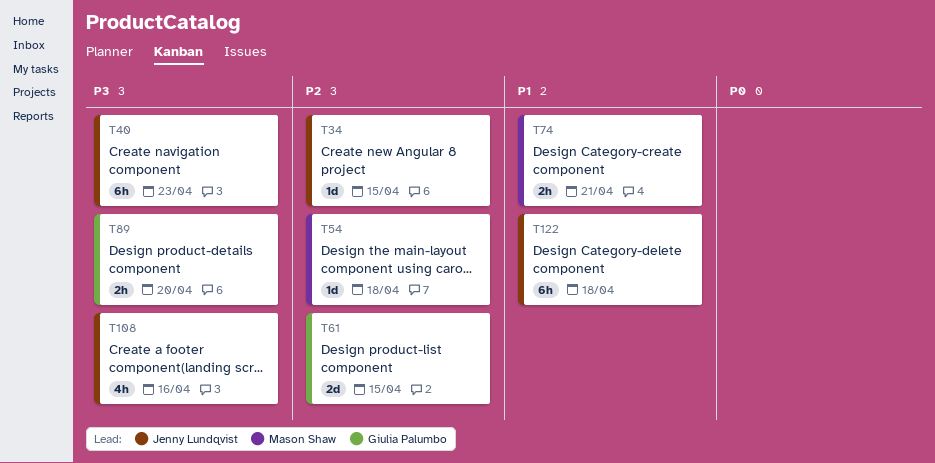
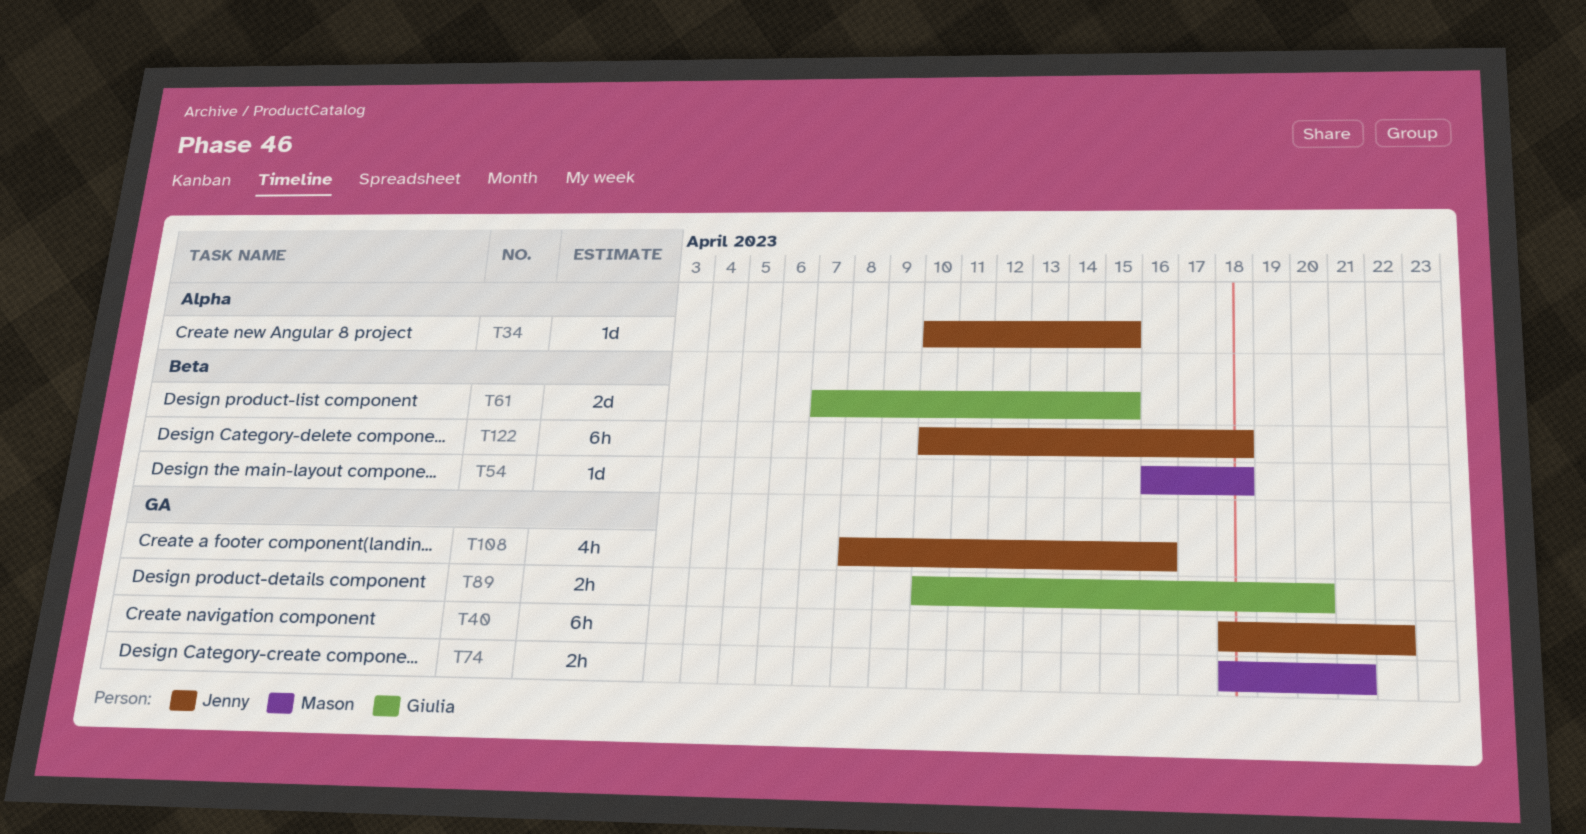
T40, due: Apr 23 -> Apr 22

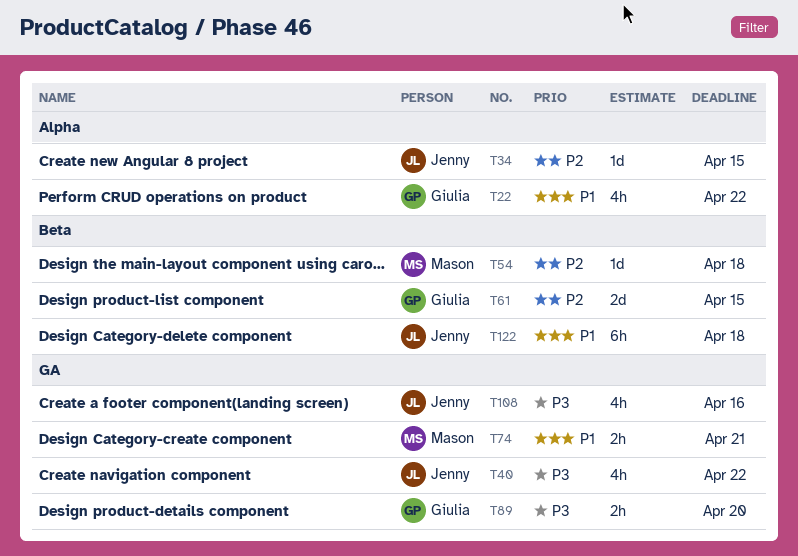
T22: none -> present
T40, estimate: 6h -> 4h

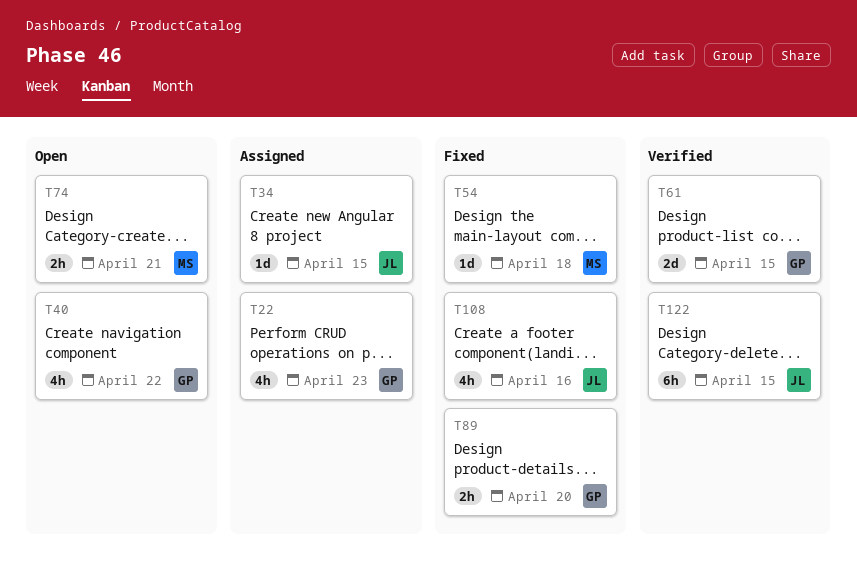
T22, due: Apr 22 -> Apr 23
T40, owner: Jenny -> Giulia
T122, due: Apr 18 -> Apr 15

